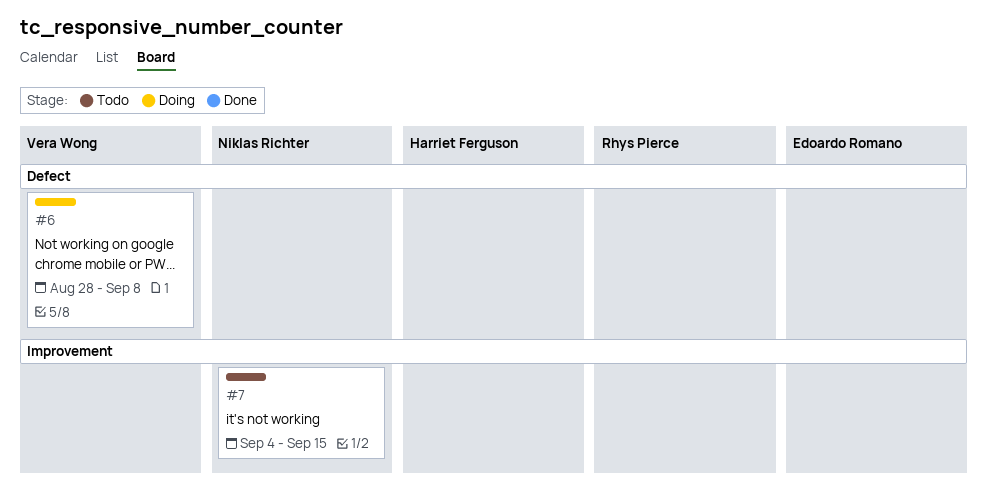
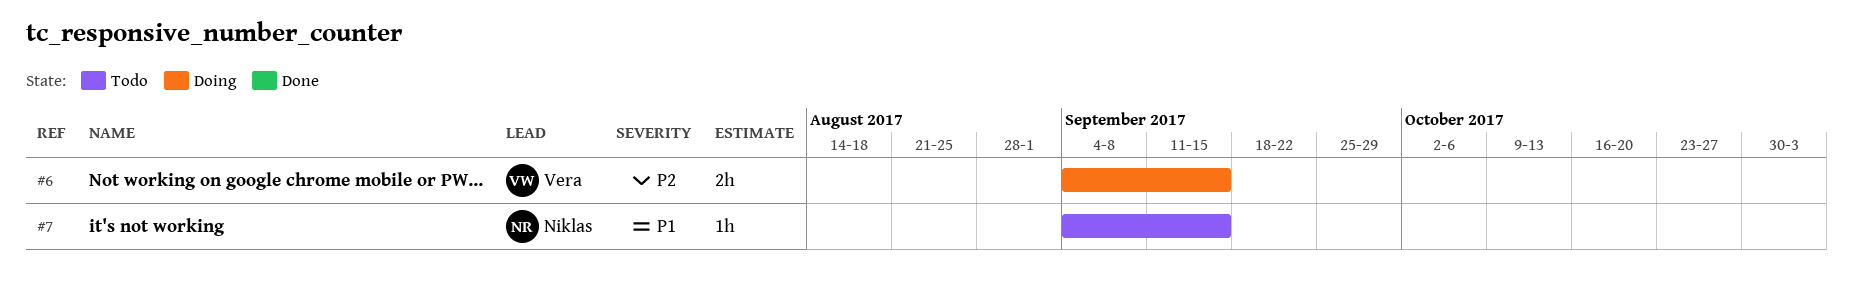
#6, start: Aug 28 -> Sep 4
#6, due: Sep 8 -> Sep 15

